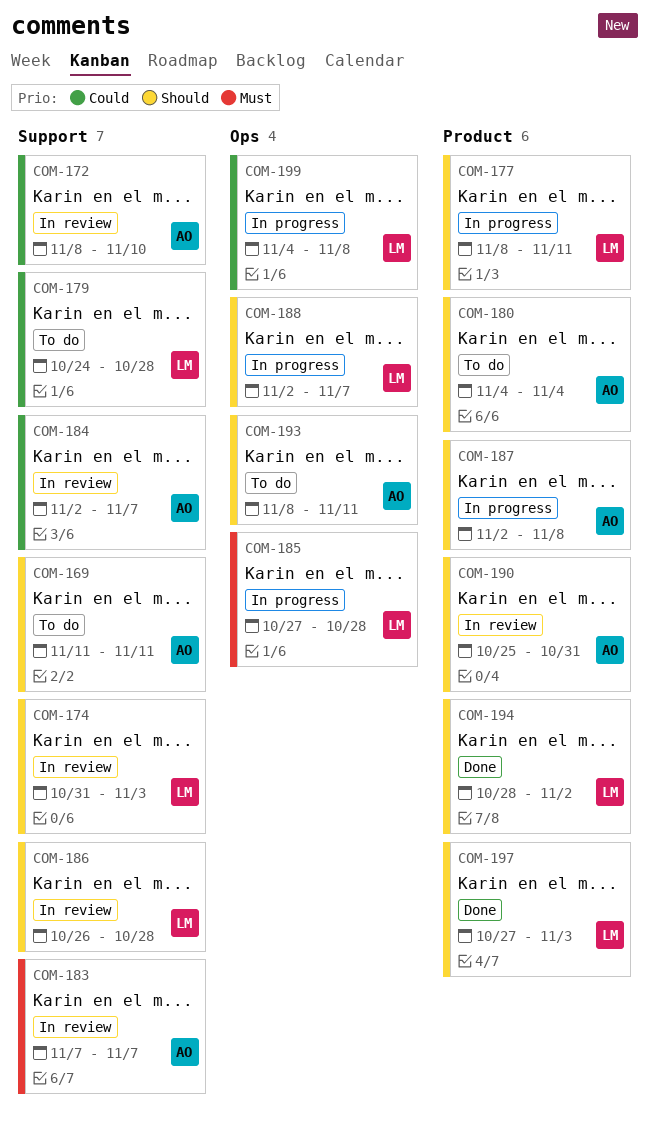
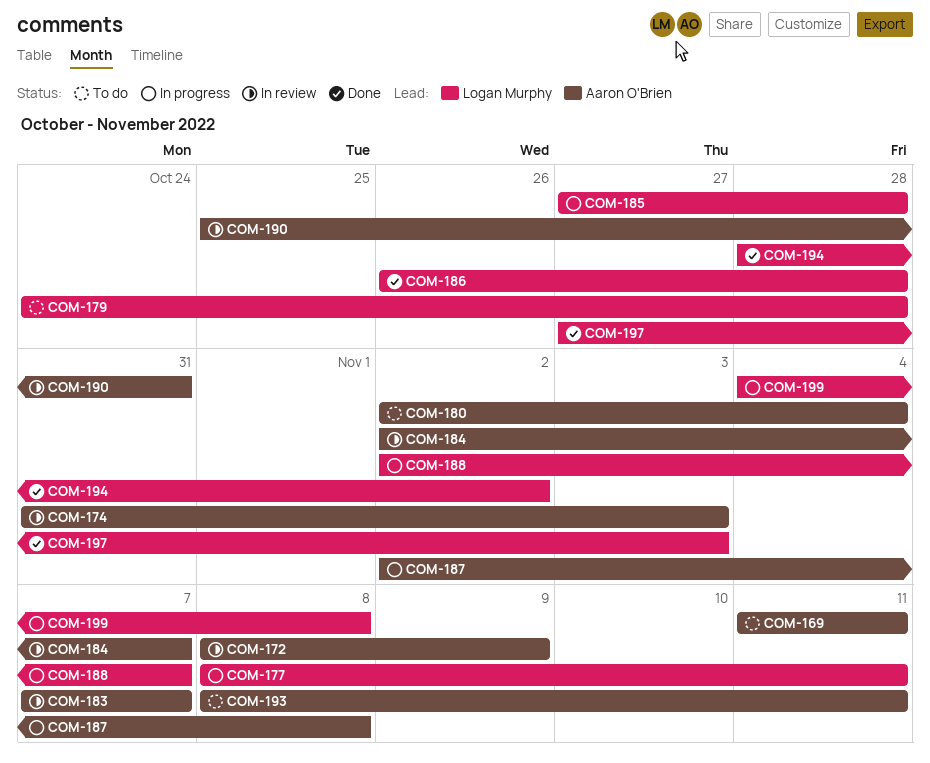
COM-172, due: Nov 10 -> Nov 9
COM-174, owner: Logan Murphy -> Aaron O'Brien
COM-180, start: Nov 4 -> Nov 2
COM-186, status: In review -> Done

